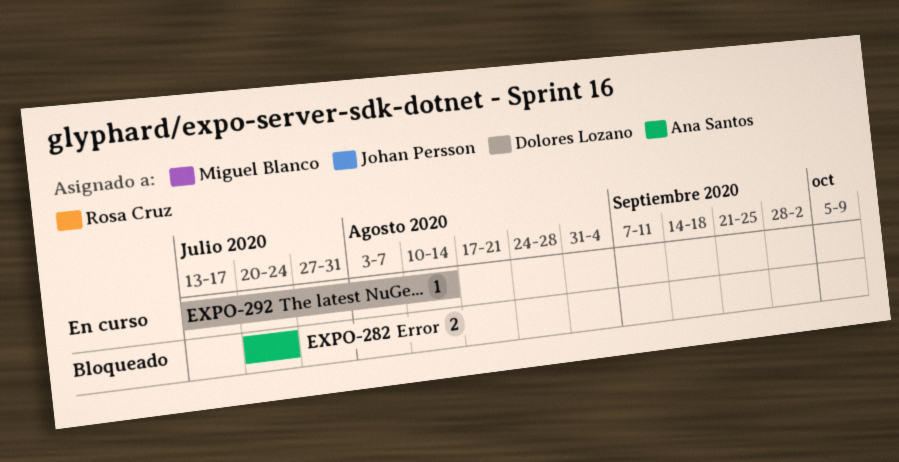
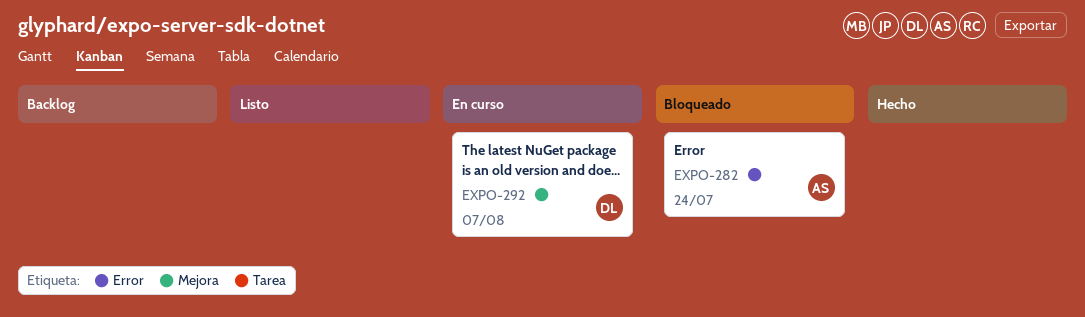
EXPO-292, due: Aug 14 -> Aug 7

